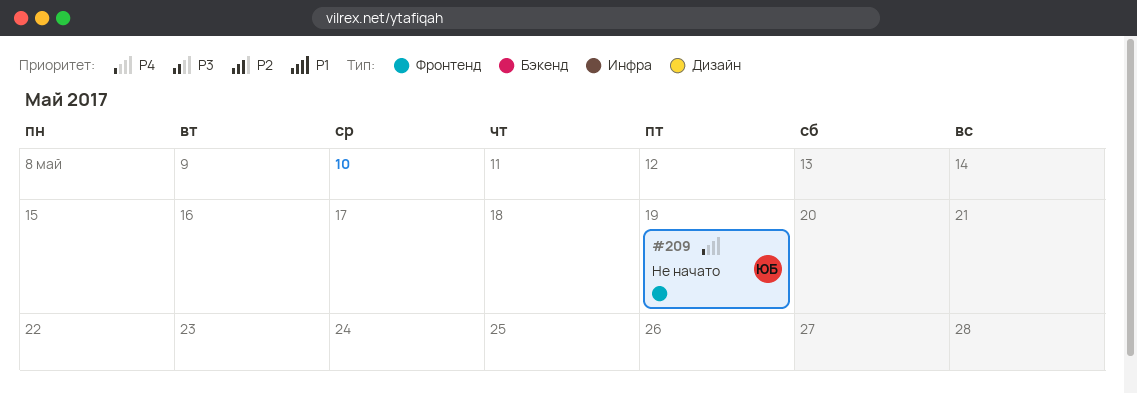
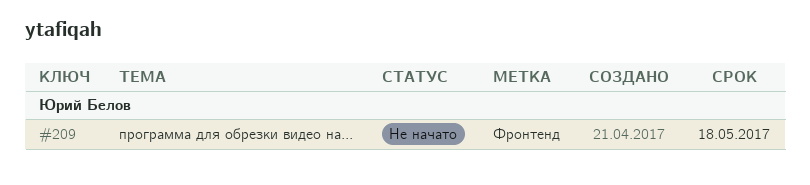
#209, due: May 19 -> May 18

